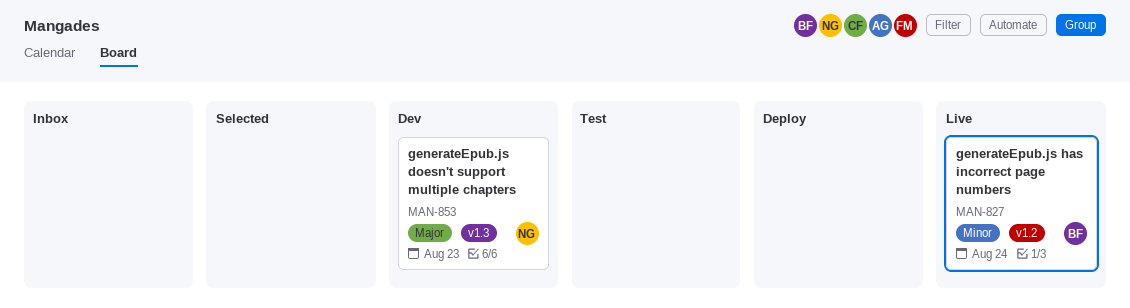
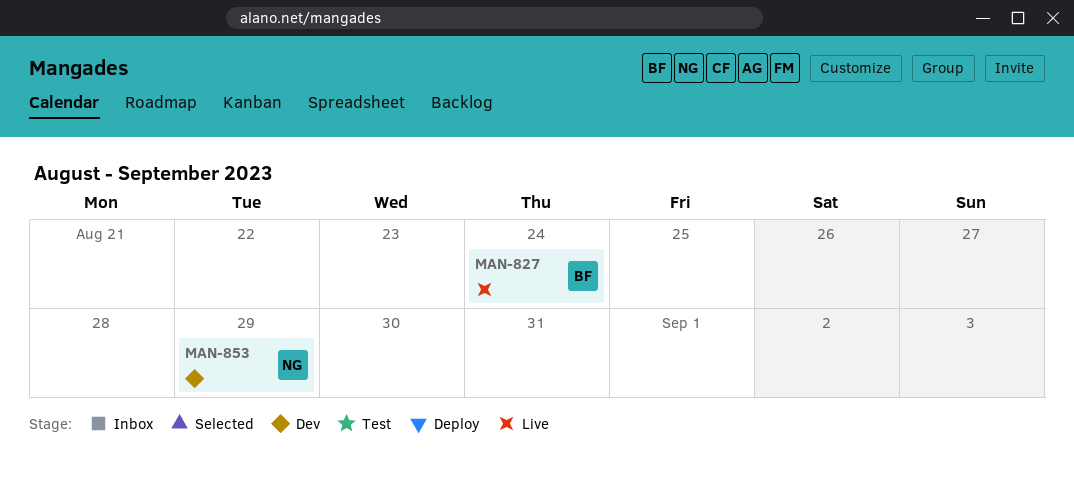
MAN-853, due: Aug 23 -> Aug 29

